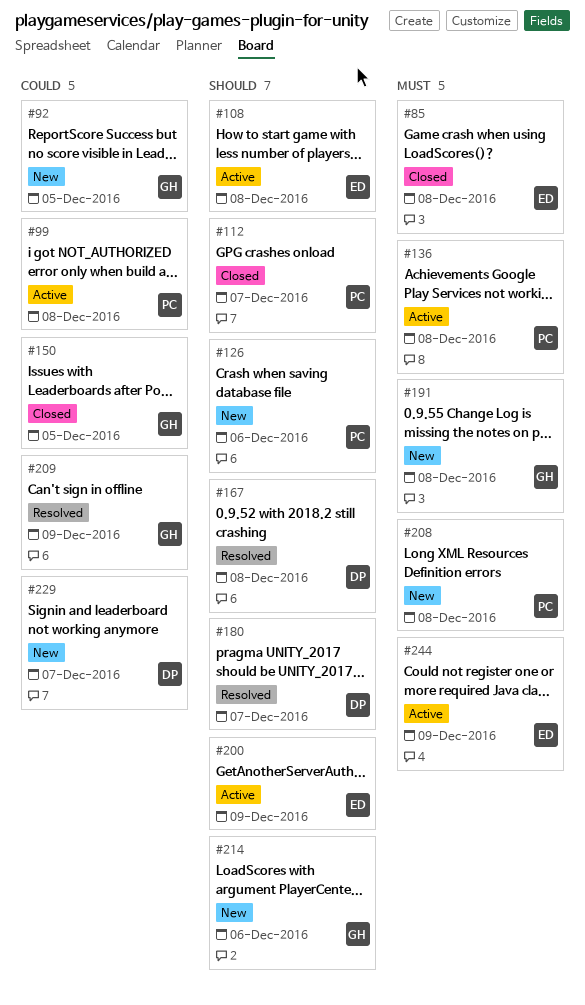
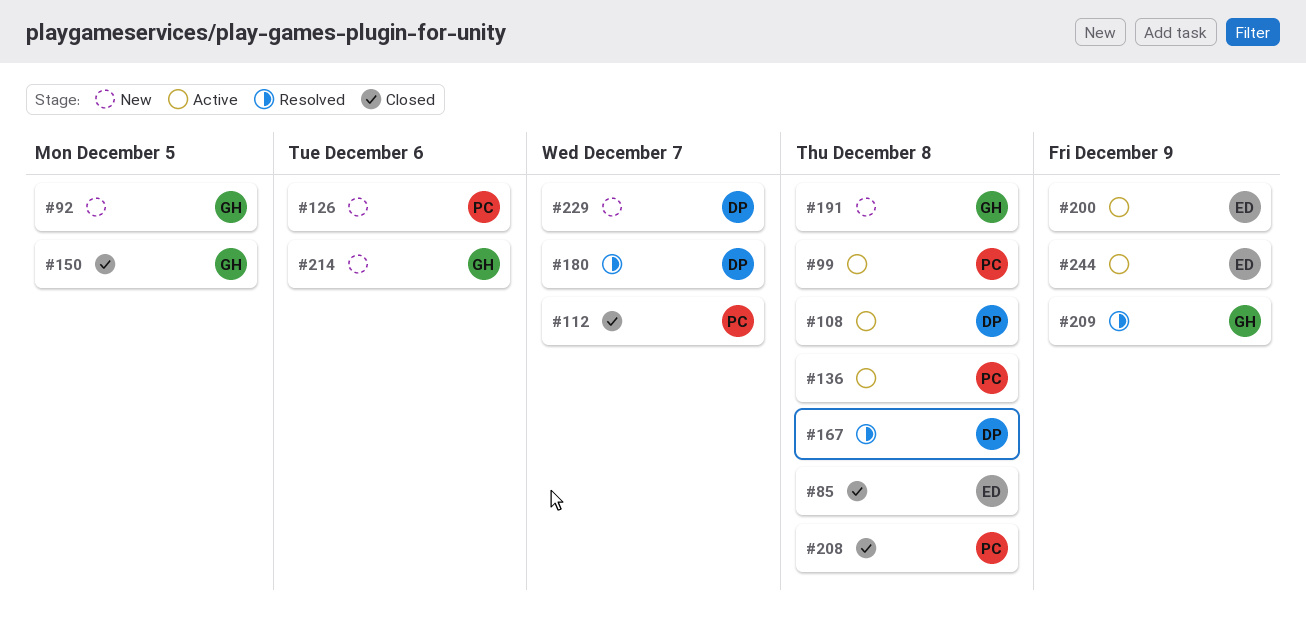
#108, owner: ED -> DP
#208, status: New -> Closed

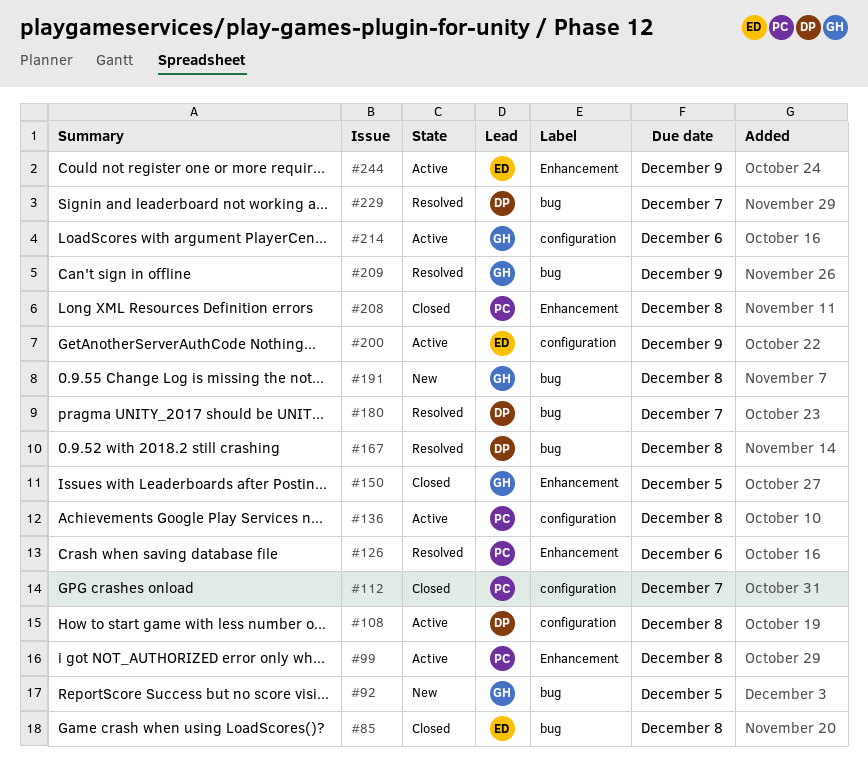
#126, status: New -> Resolved
#214, status: New -> Active
#229, status: New -> Resolved

